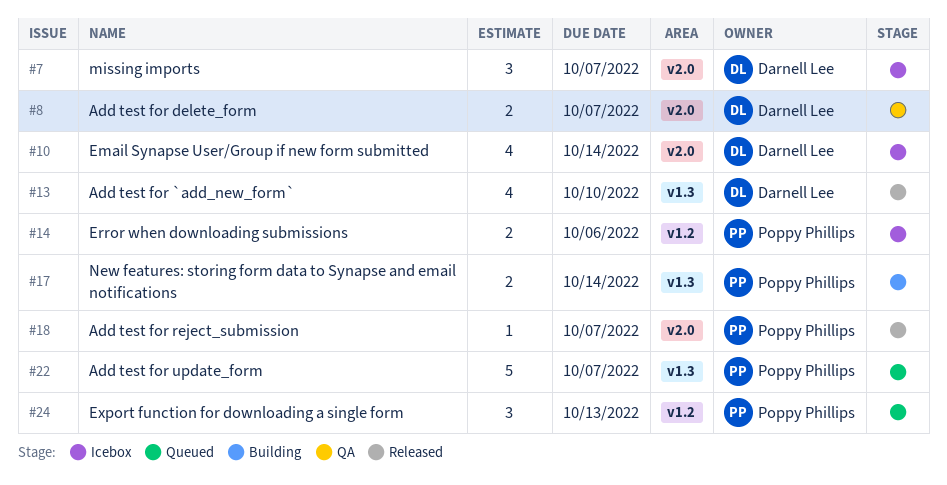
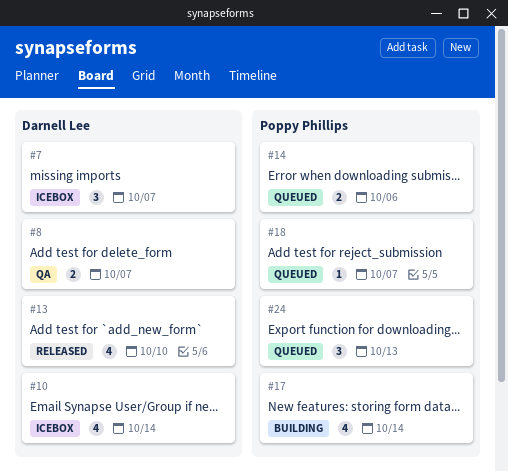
#14, status: Icebox -> Queued
#17, estimate: 2 -> 4
#18, status: Released -> Queued
#22: present -> none

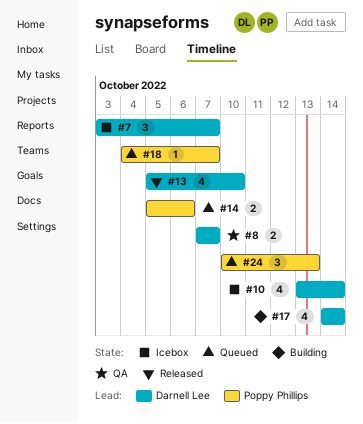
#17, owner: Poppy Phillips -> Darnell Lee

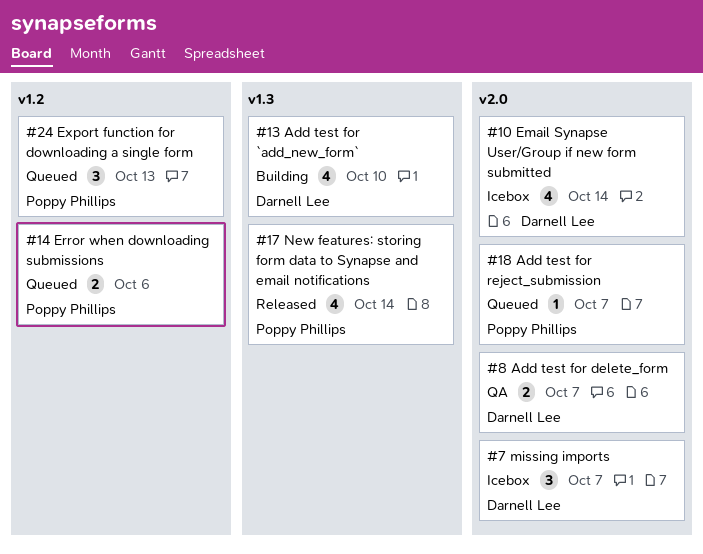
#13, status: Released -> Building
#17, status: Building -> Released
#17, owner: Darnell Lee -> Poppy Phillips

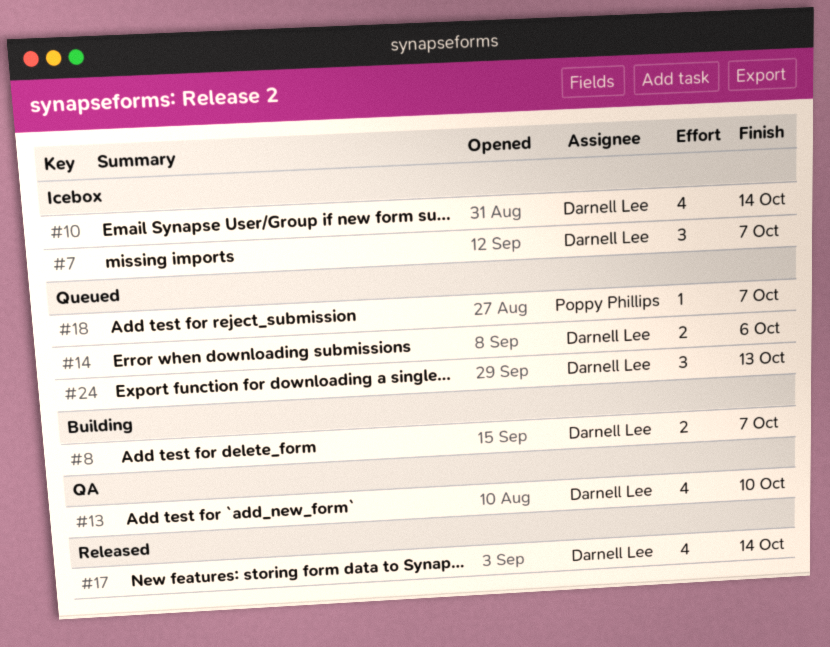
#8, status: QA -> Building
#13, status: Building -> QA
#14, owner: Poppy Phillips -> Darnell Lee
#17, owner: Poppy Phillips -> Darnell Lee
#24, owner: Poppy Phillips -> Darnell Lee

